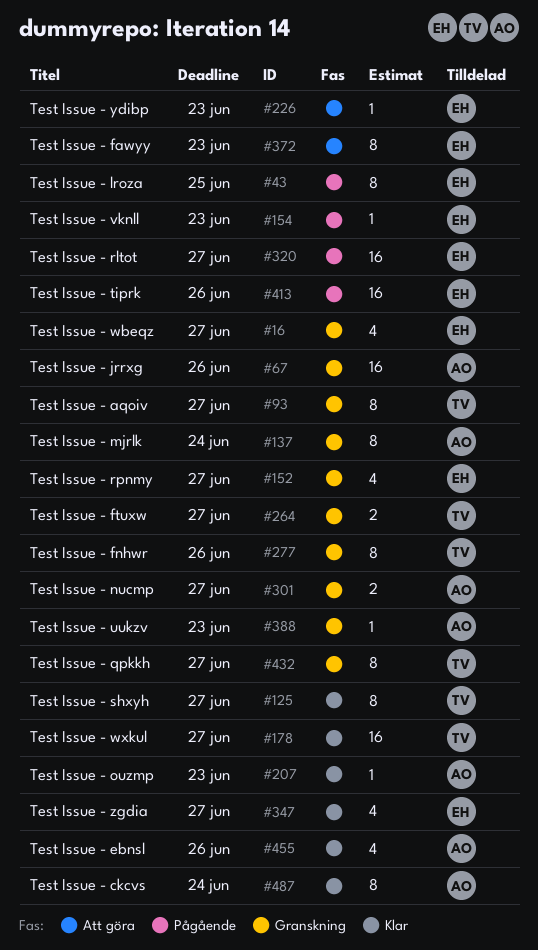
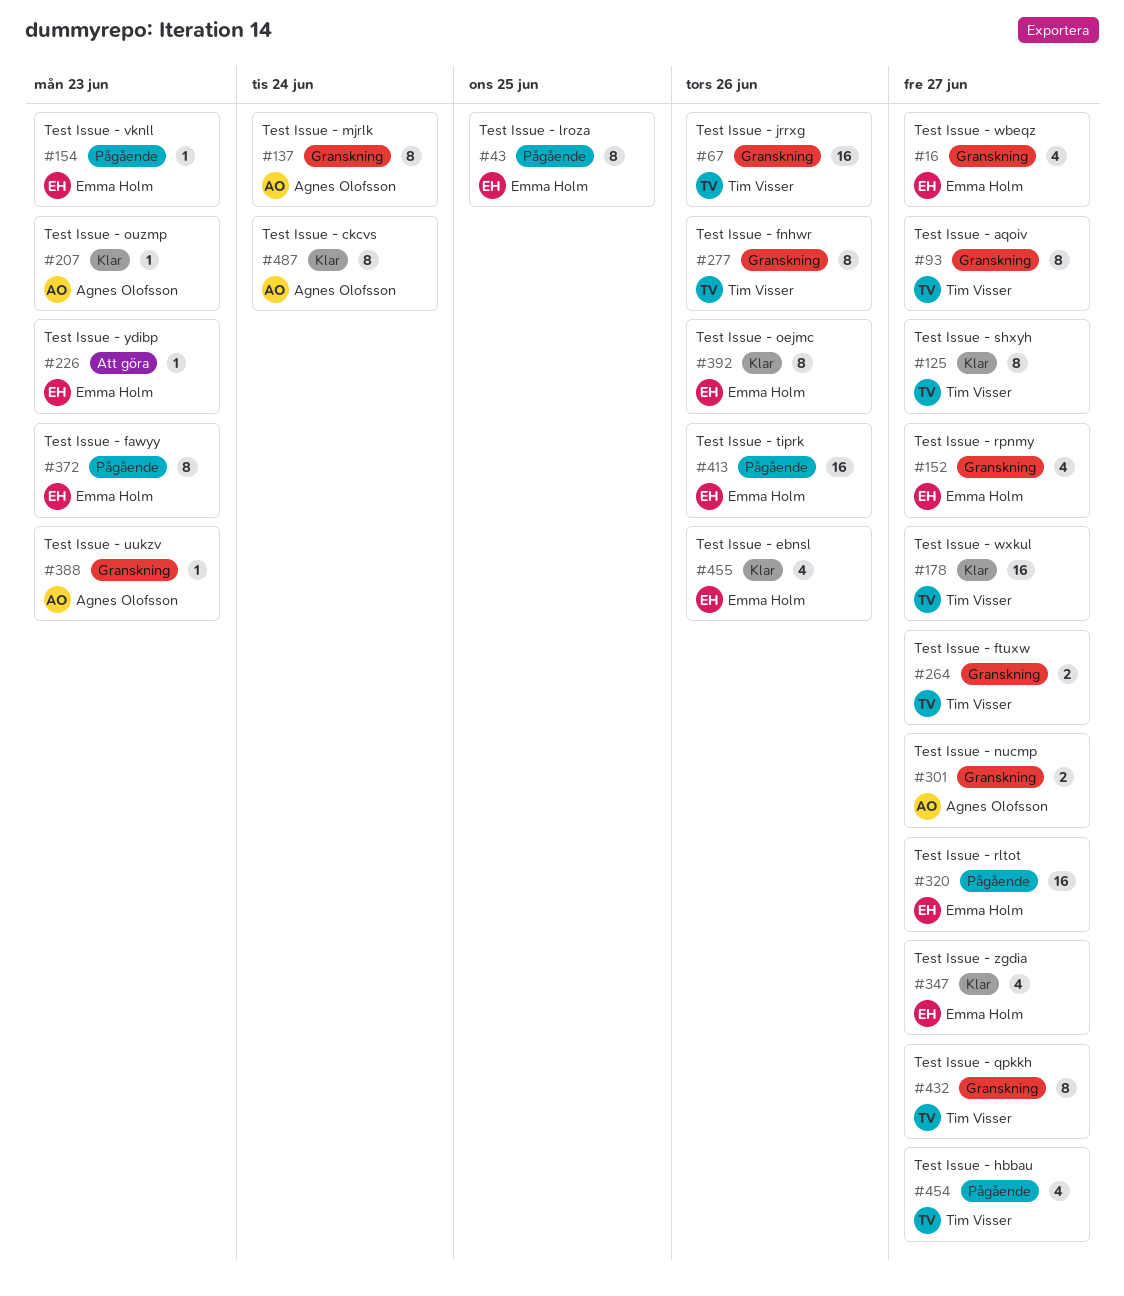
#67, owner: Agnes Olofsson -> Tim Visser
#372, status: Att göra -> Pågående
#392: none -> present
#454: none -> present
#455, owner: Agnes Olofsson -> Emma Holm

